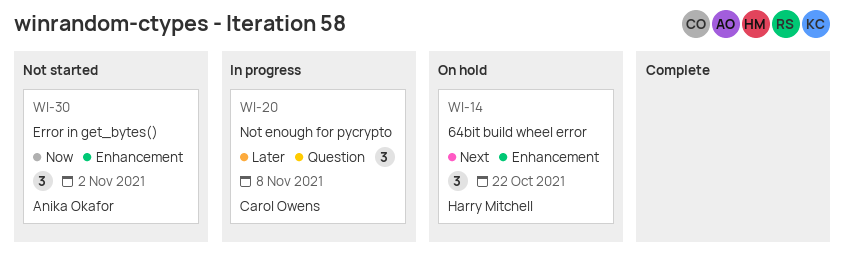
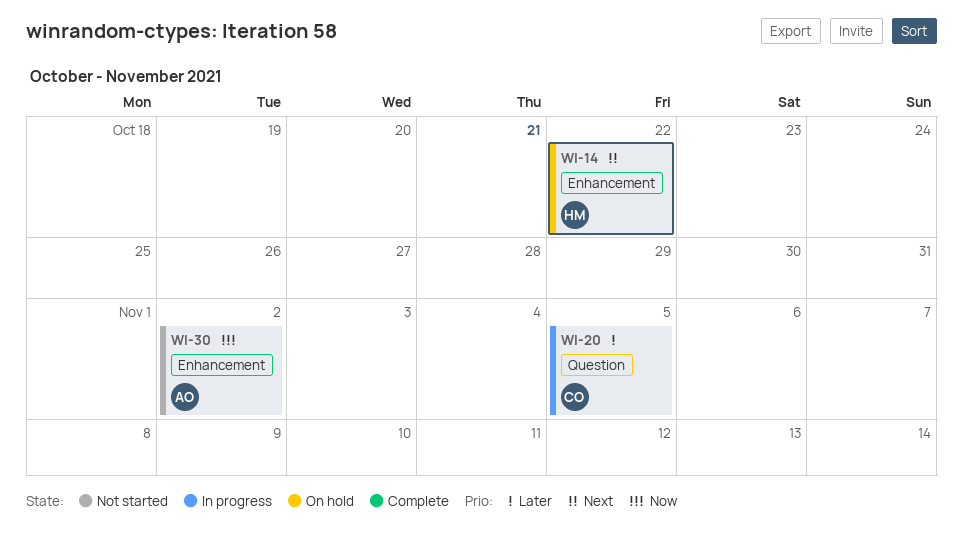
WI-20, due: Nov 8 -> Nov 5

